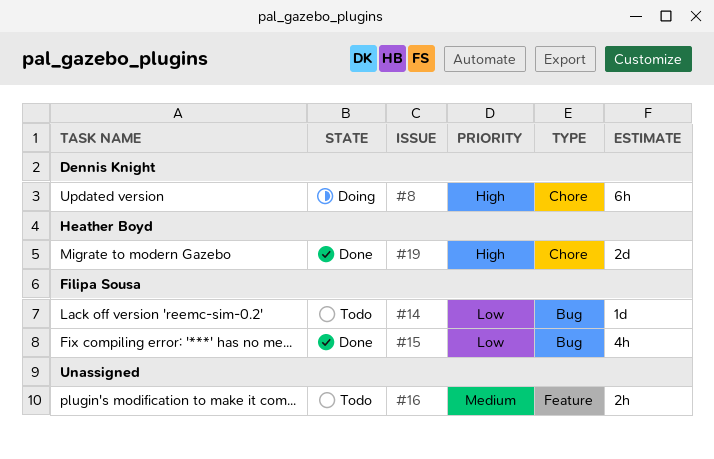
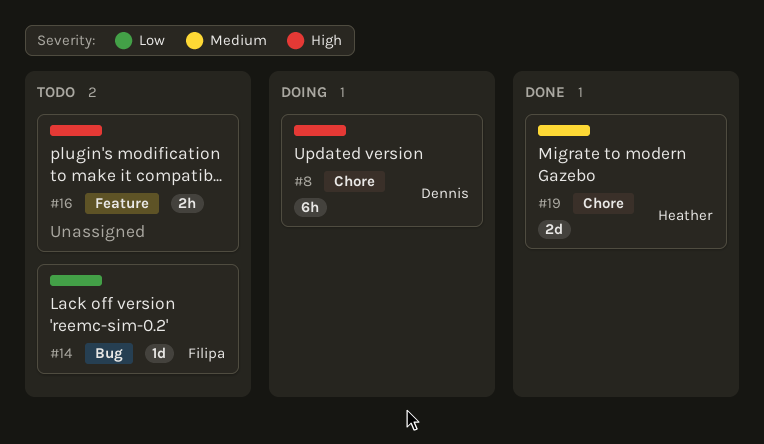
#15: present -> none
#16, priority: Medium -> High
#19, priority: High -> Medium

